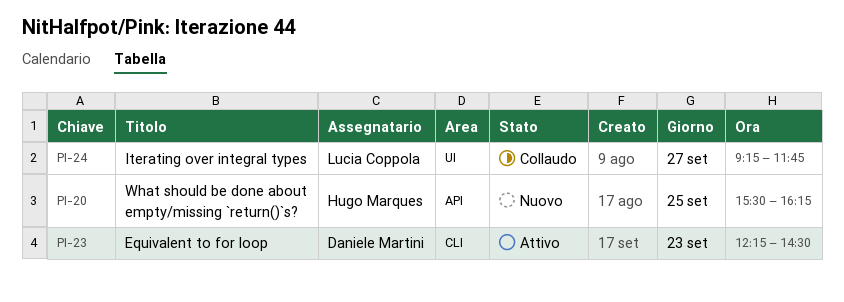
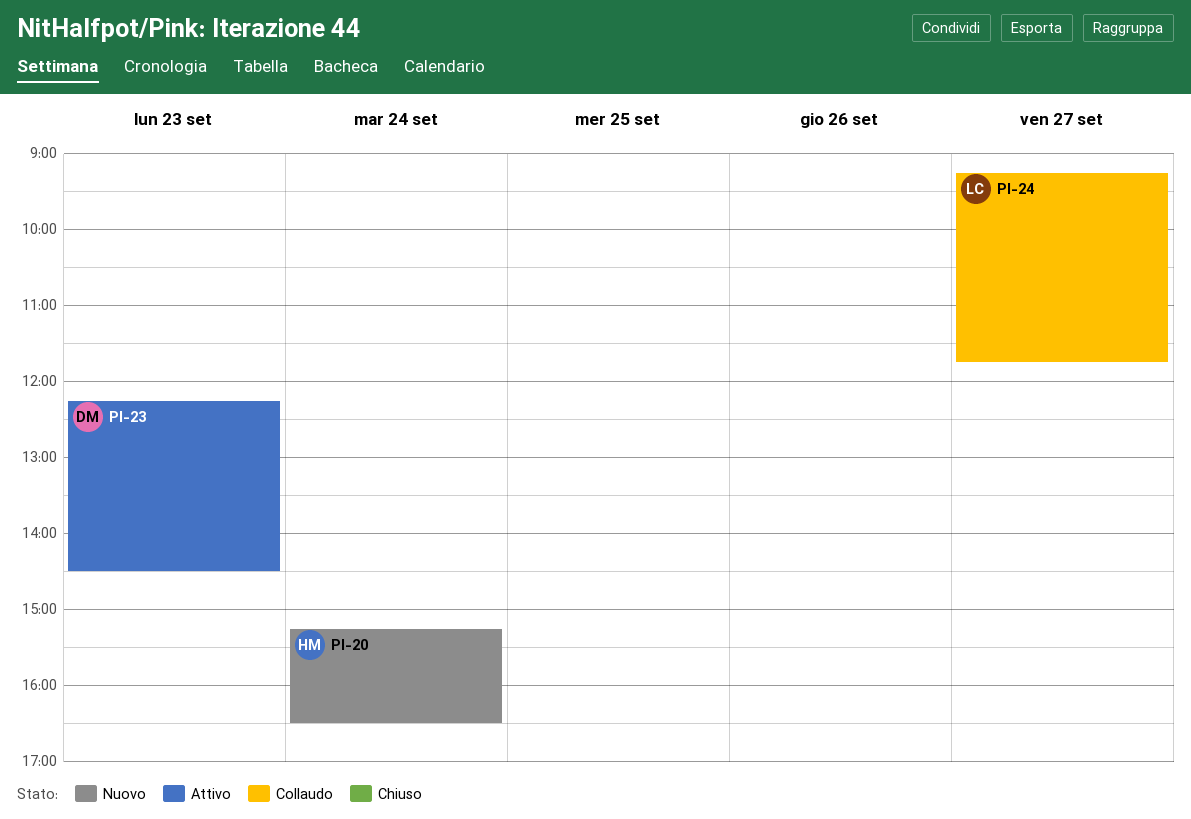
PI-20, day: Sep 25 -> Sep 24
PI-20, begins: 15:30 -> 15:15
PI-20, ends: 16:15 -> 16:30

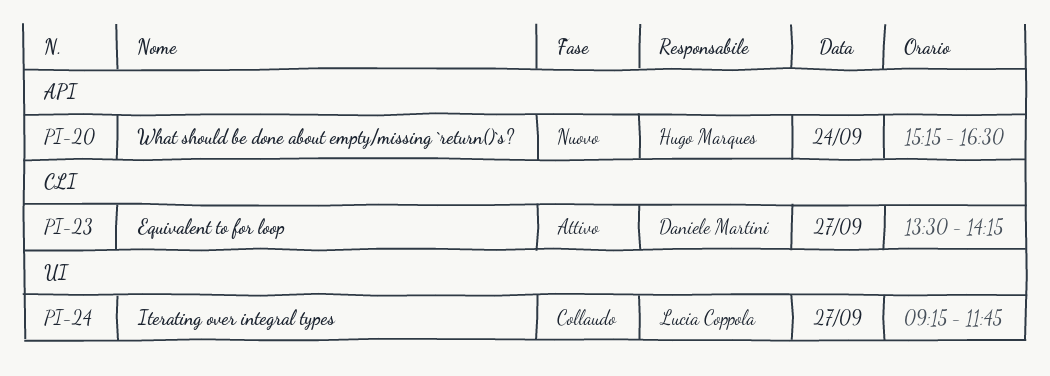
PI-23, day: Sep 23 -> Sep 27
PI-23, begins: 12:15 -> 13:30
PI-23, ends: 14:30 -> 14:15

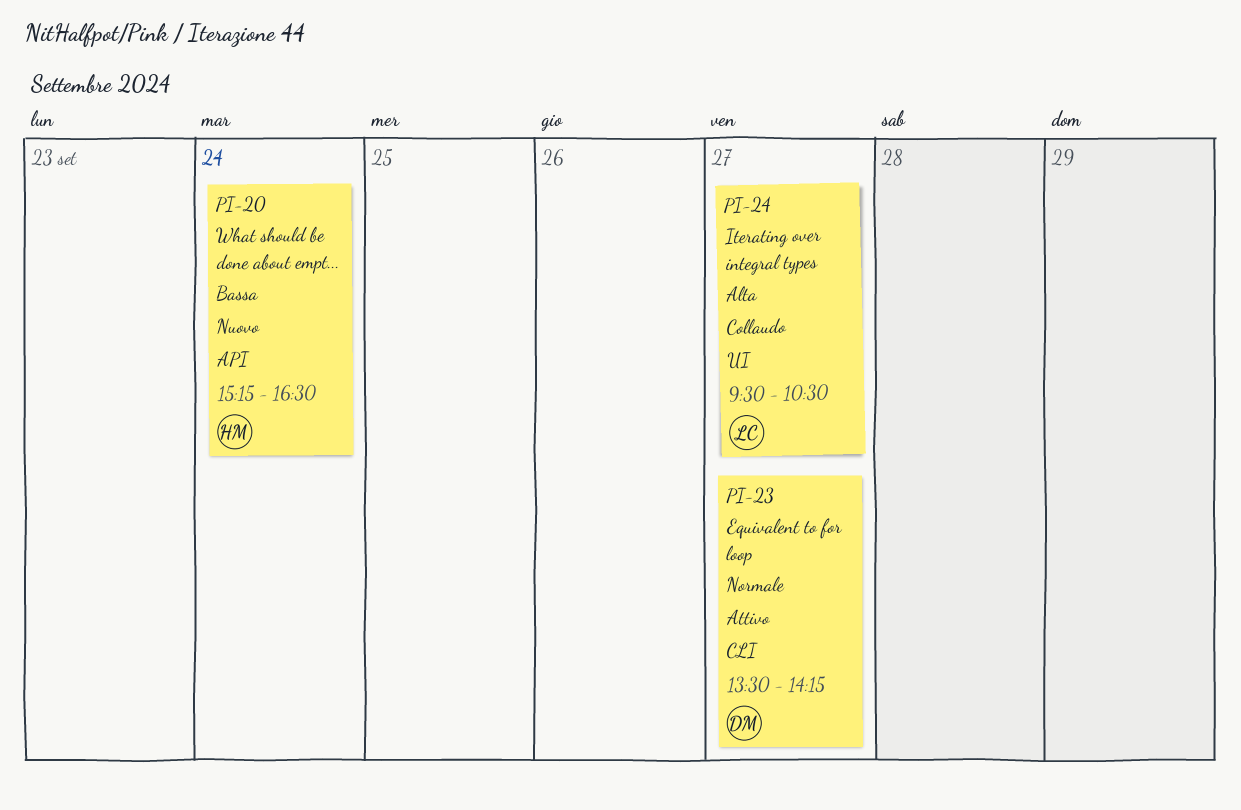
PI-24, begins: 09:15 -> 09:30
PI-24, ends: 11:45 -> 10:30

